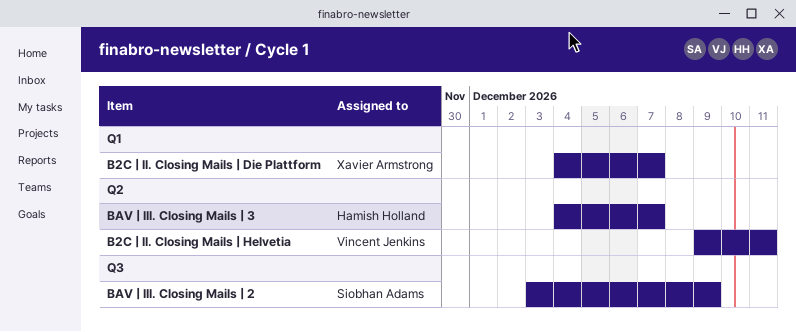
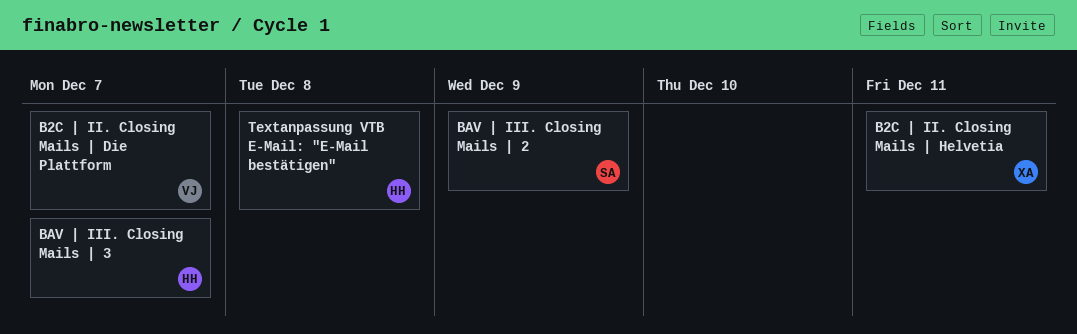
B2C | II. Closing Mails | Die Plattform, owner: Xavier Armstrong -> Vincent Jenkins
B2C | II. Closing Mails | Helvetia, owner: Vincent Jenkins -> Xavier Armstrong
Textanpassung VTB E-Mail: "E-Mail bestätigen": none -> present

